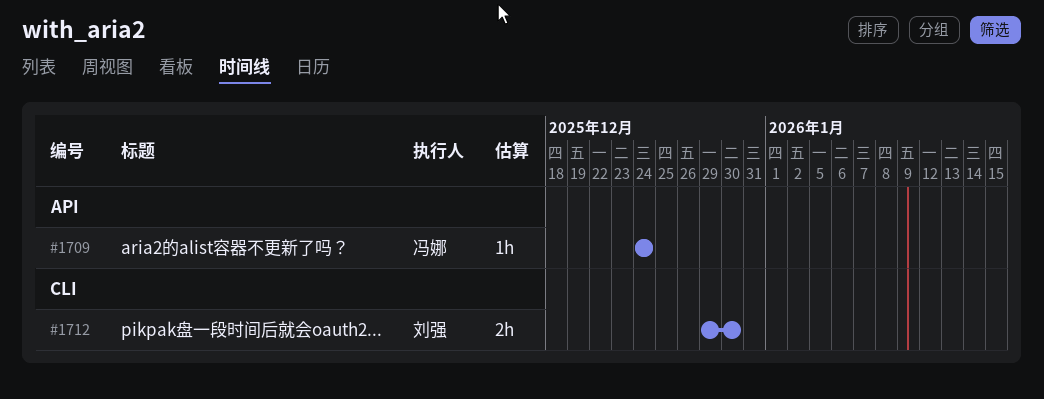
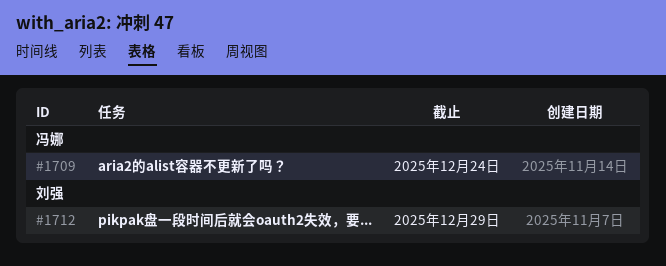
#1712, due: Dec 30 -> Dec 29

